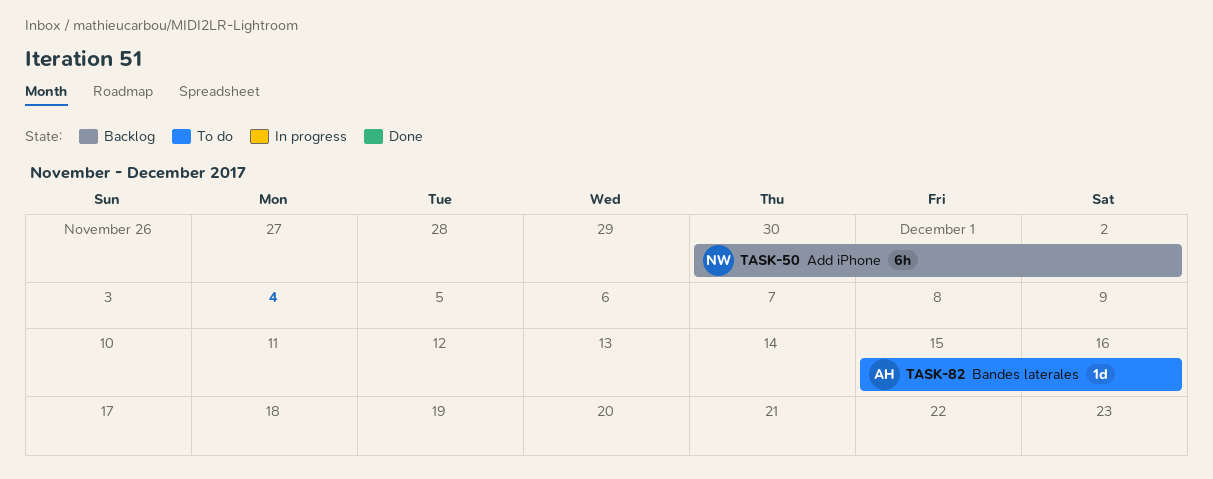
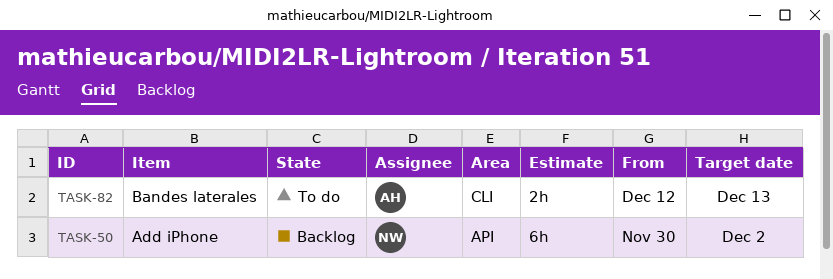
TASK-82, estimate: 1d -> 2h
TASK-82, start: Dec 15 -> Dec 12
TASK-82, due: Dec 16 -> Dec 13

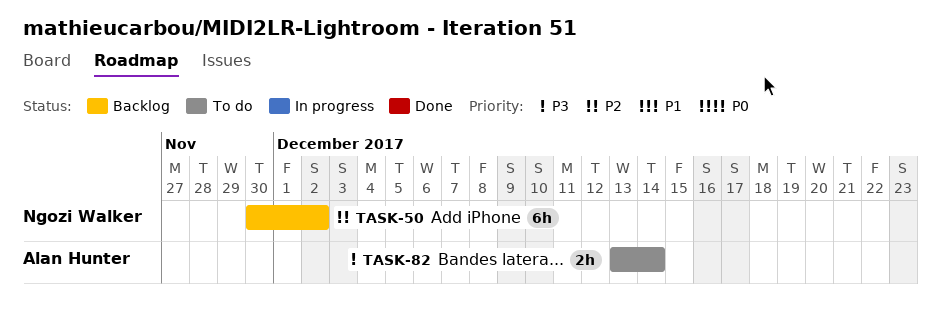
TASK-82, start: Dec 12 -> Dec 13
TASK-82, due: Dec 13 -> Dec 14

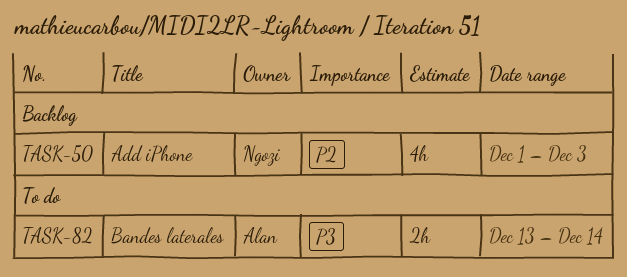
TASK-50, estimate: 6h -> 4h
TASK-50, start: Nov 30 -> Dec 1
TASK-50, due: Dec 2 -> Dec 3

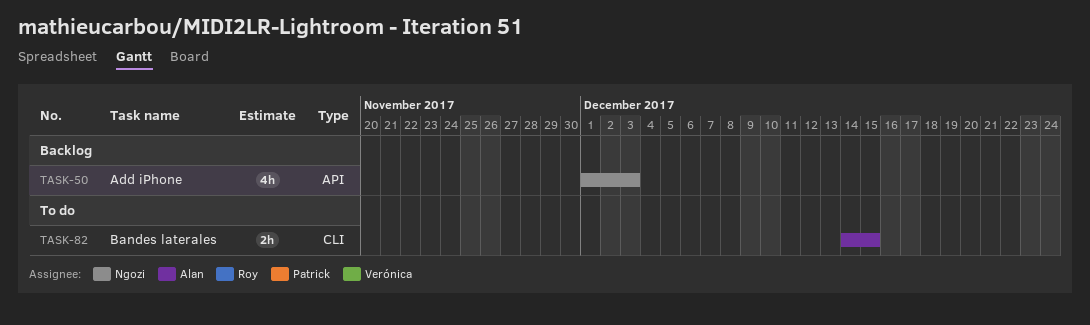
TASK-82, start: Dec 13 -> Dec 14
TASK-82, due: Dec 14 -> Dec 15

